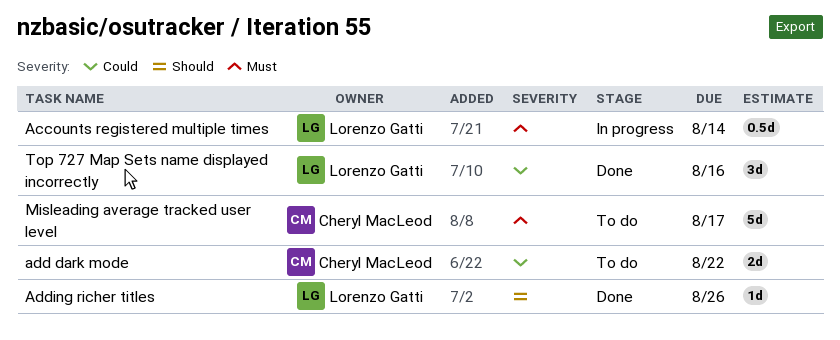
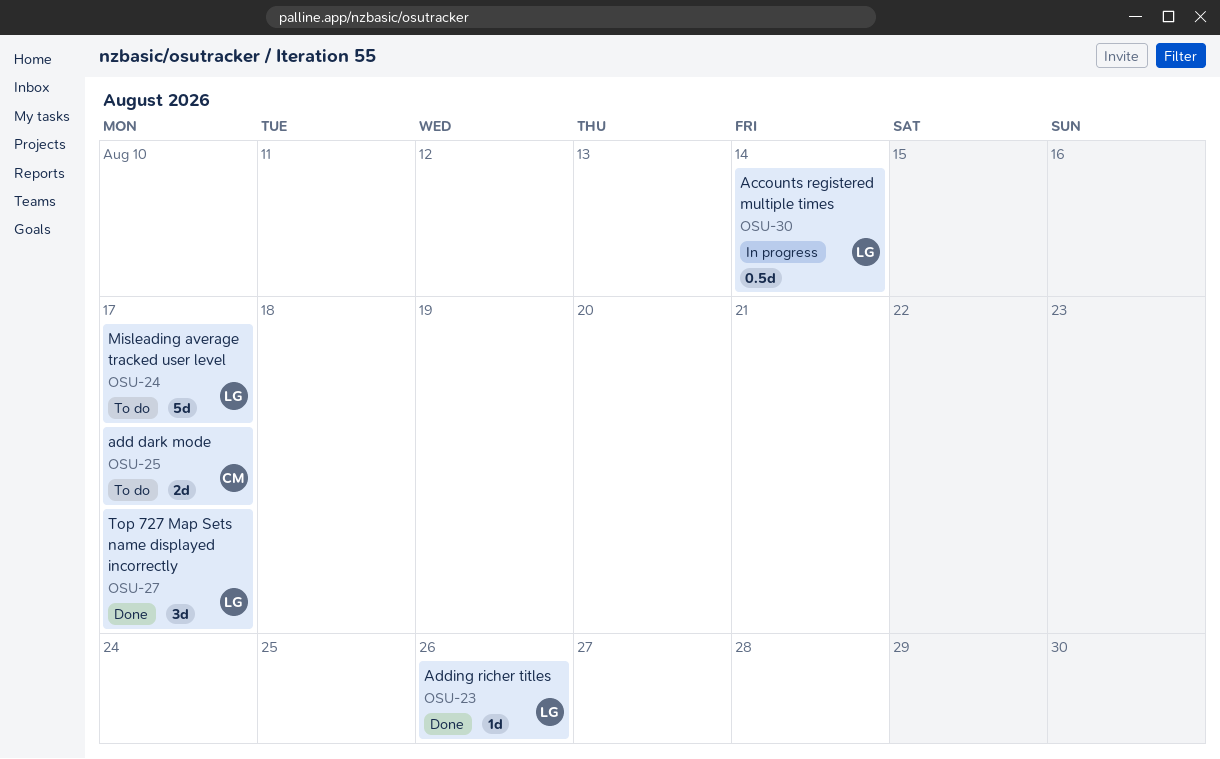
add dark mode, due: Aug 22 -> Aug 17
Misleading average tracked user level, owner: Cheryl MacLeod -> Lorenzo Gatti
Top 727 Map Sets name displayed incorrectly, due: Aug 16 -> Aug 17

